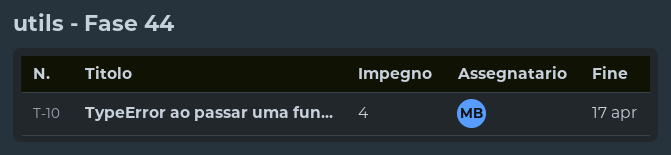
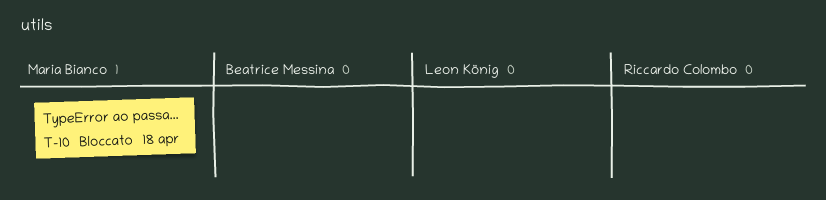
T-10, due: Apr 17 -> Apr 18

